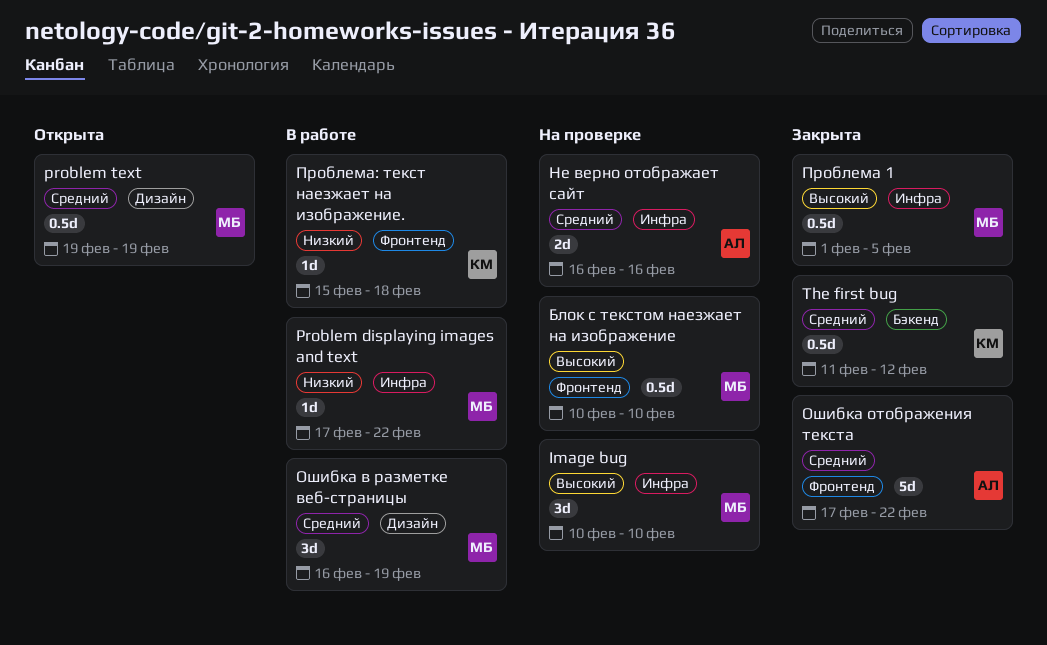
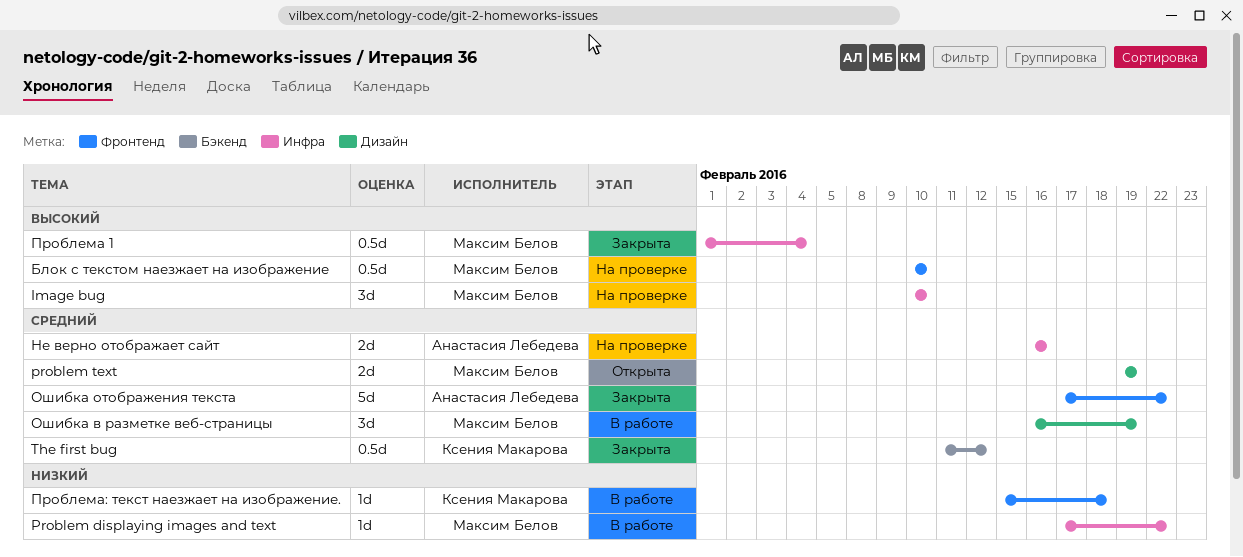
problem text, estimate: 0.5d -> 2d
Проблема 1, due: Feb 5 -> Feb 4

